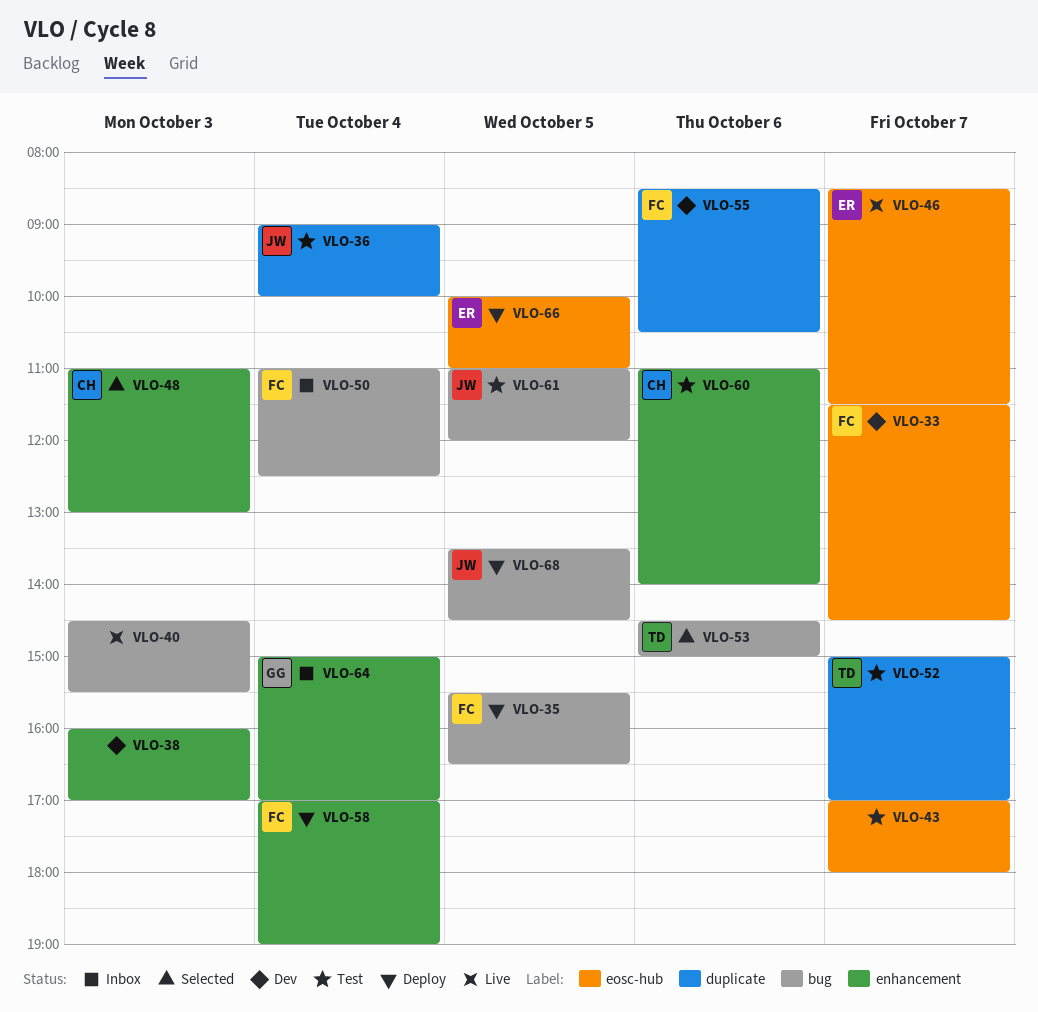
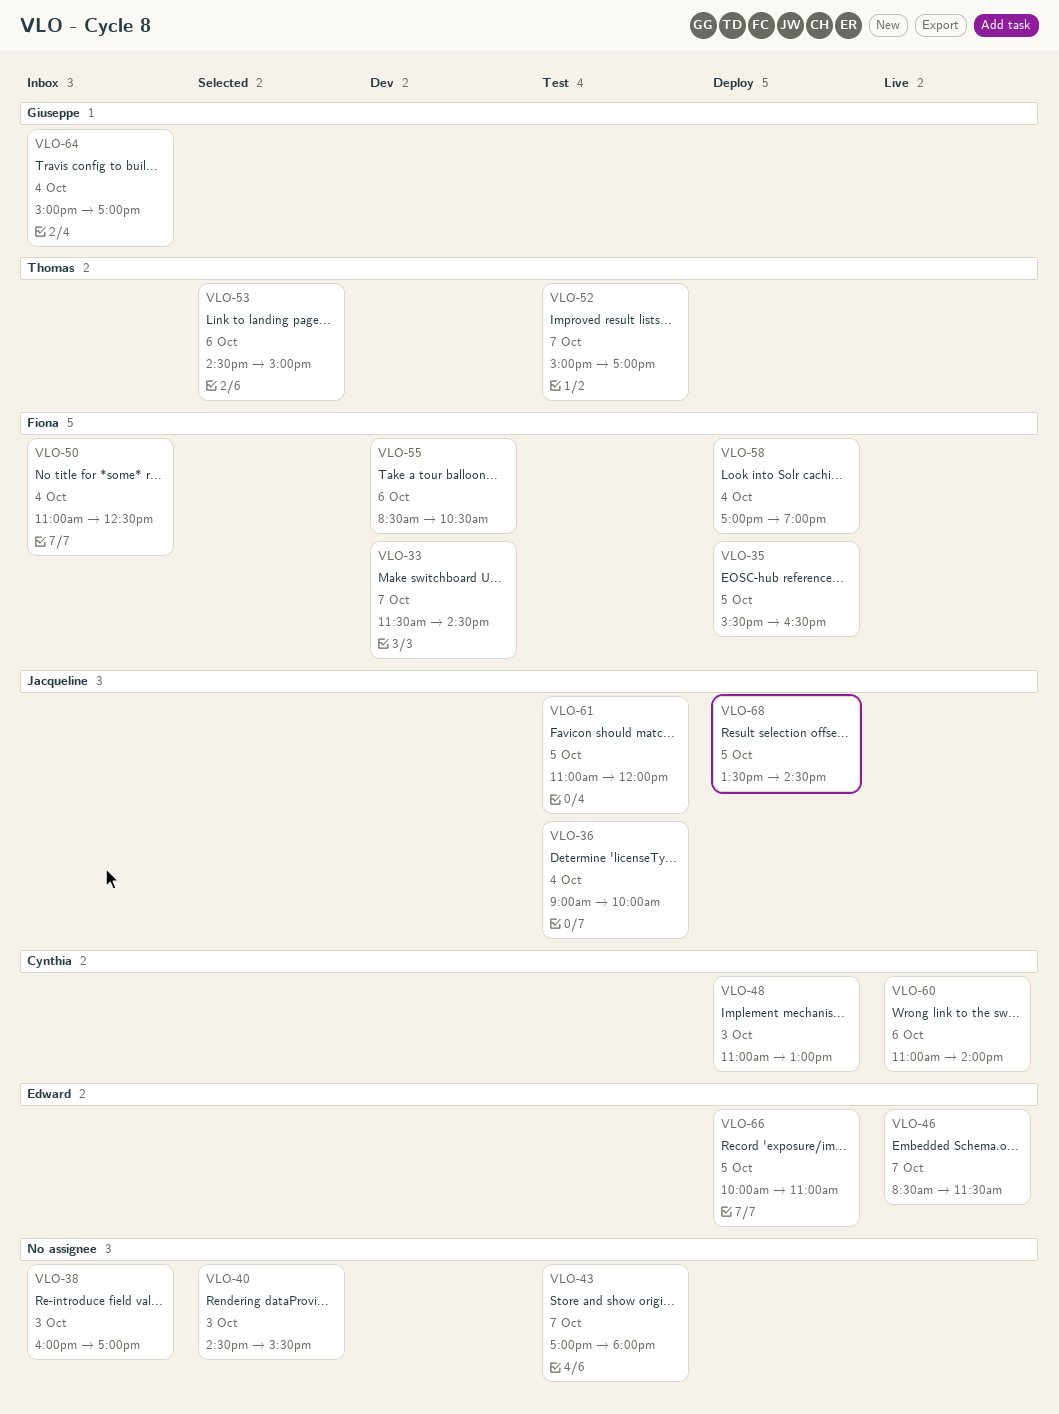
VLO-38, status: Dev -> Inbox
VLO-40, status: Live -> Selected
VLO-48, status: Selected -> Deploy
VLO-60, status: Test -> Live

